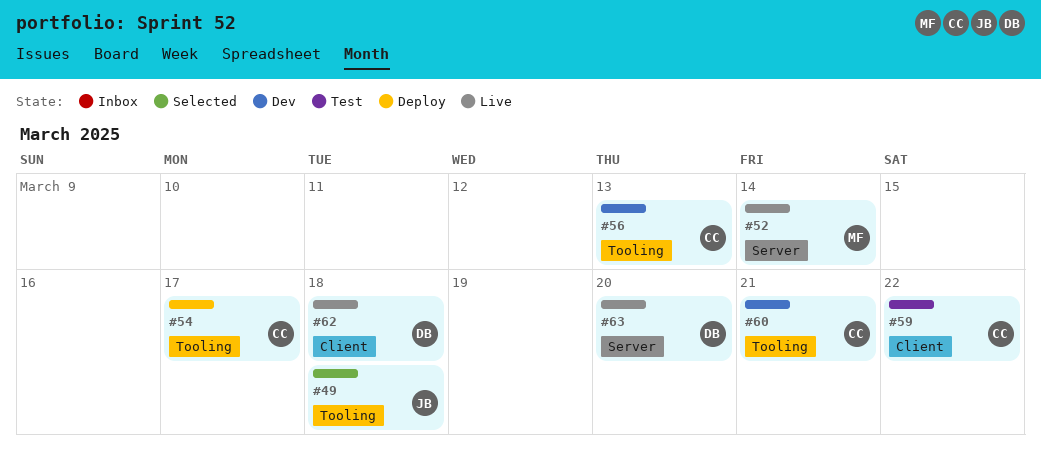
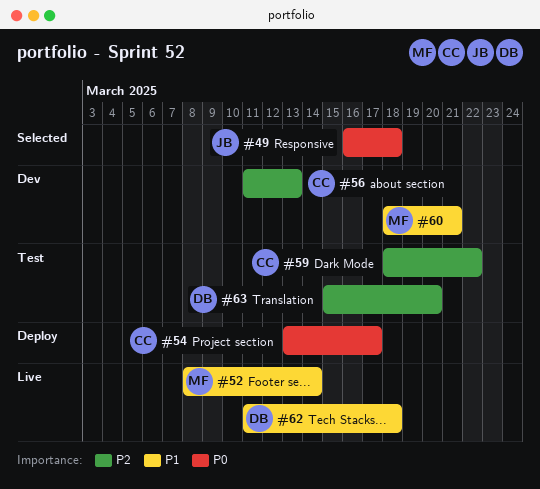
#60, owner: CC -> MF
#63, status: Live -> Test

